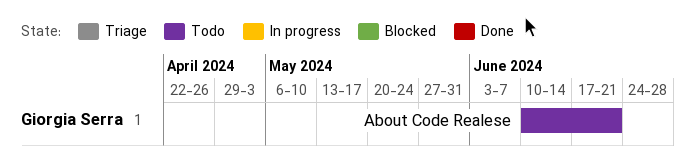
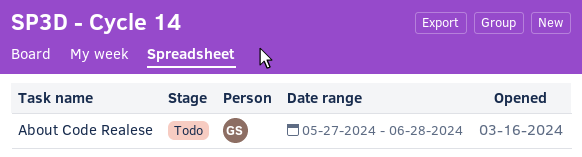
About Code Realese, start: Jun 10 -> May 27
About Code Realese, due: Jun 21 -> Jun 28

